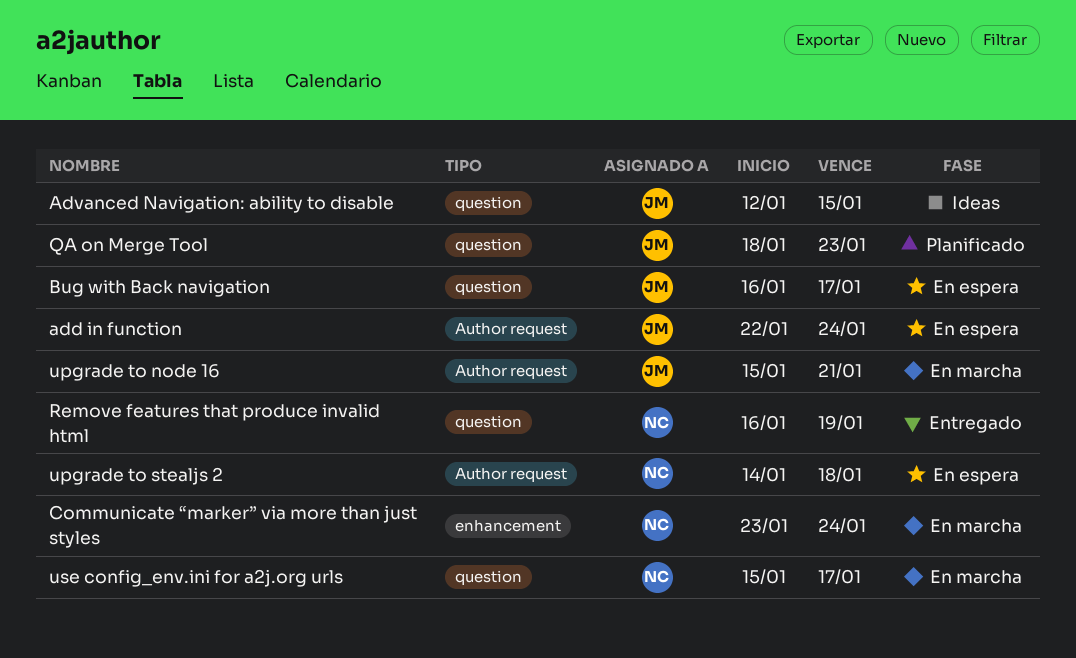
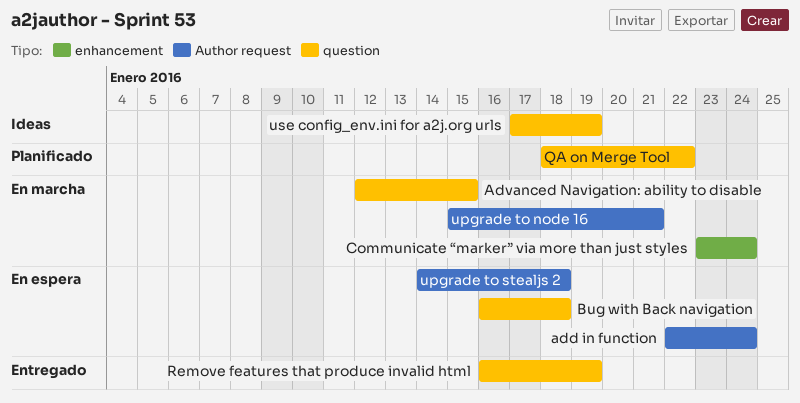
Advanced Navigation: ability to disable, status: Ideas -> En marcha
Bug with Back navigation, due: Jan 17 -> Jan 18
QA on Merge Tool, due: Jan 23 -> Jan 22
use config_env.ini for a2j.org urls, status: En marcha -> Ideas
use config_env.ini for a2j.org urls, start: Jan 15 -> Jan 17
use config_env.ini for a2j.org urls, due: Jan 17 -> Jan 19

